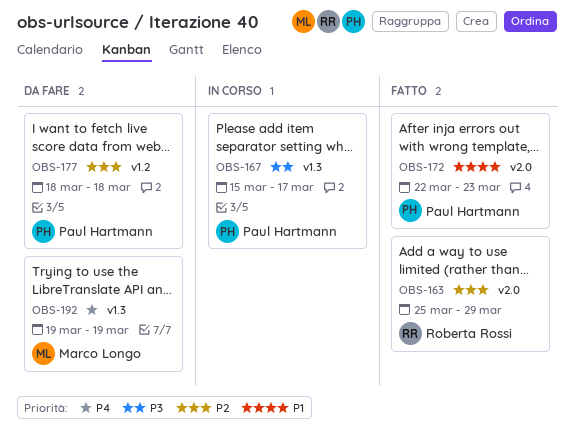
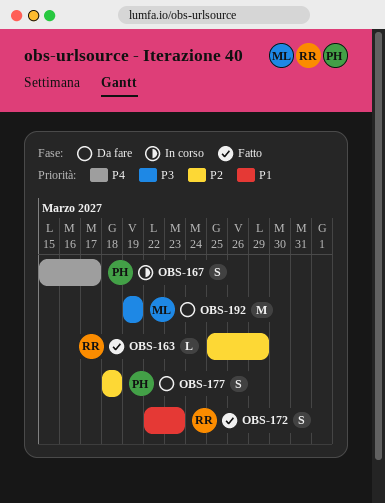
OBS-167, priority: P3 -> P4
OBS-172, owner: Paul Hartmann -> Roberta Rossi
OBS-192, priority: P4 -> P3

